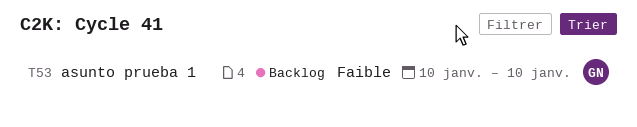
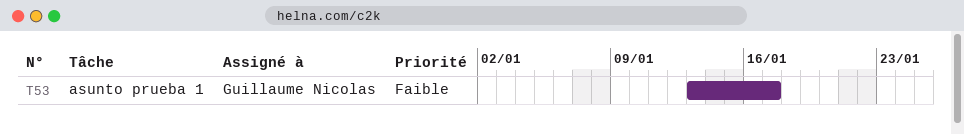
T53, start: Jan 10 -> Jan 13
T53, due: Jan 10 -> Jan 17

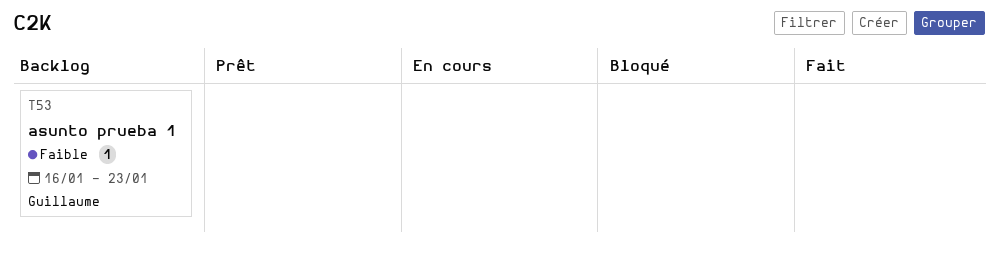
T53, start: Jan 13 -> Jan 16
T53, due: Jan 17 -> Jan 23

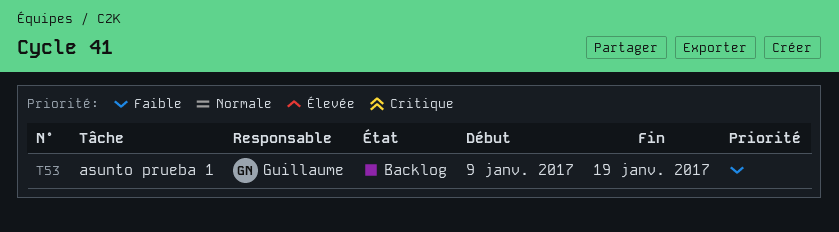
T53, start: Jan 16 -> Jan 9
T53, due: Jan 23 -> Jan 19

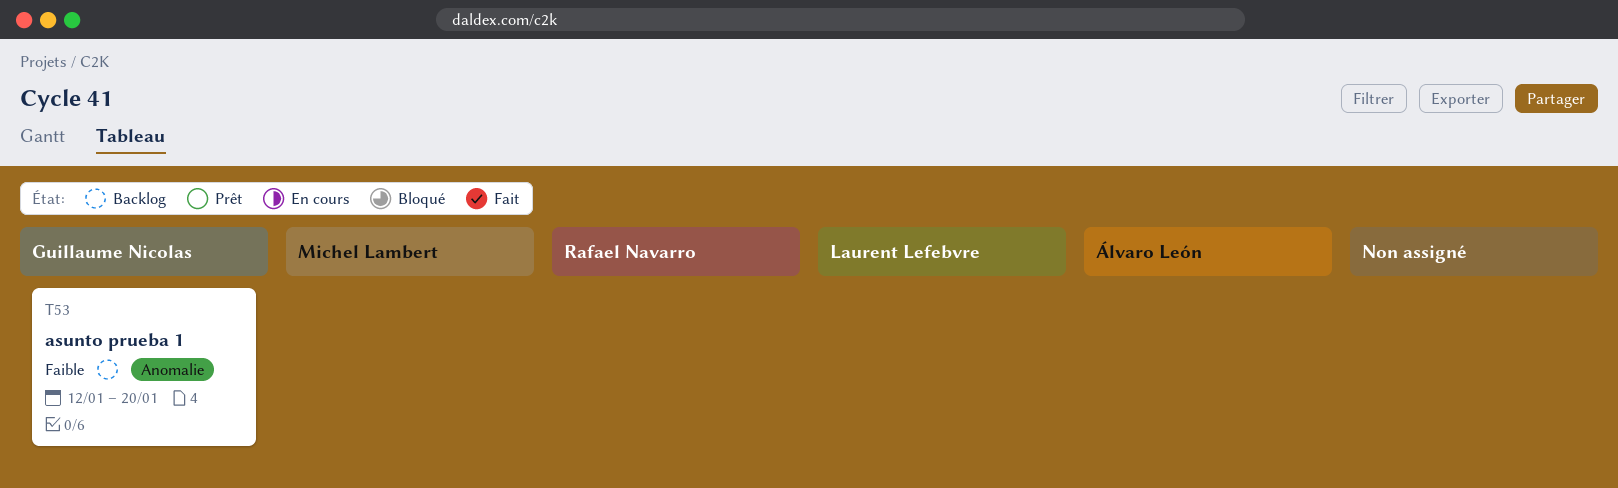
T53, start: Jan 9 -> Jan 12
T53, due: Jan 19 -> Jan 20

